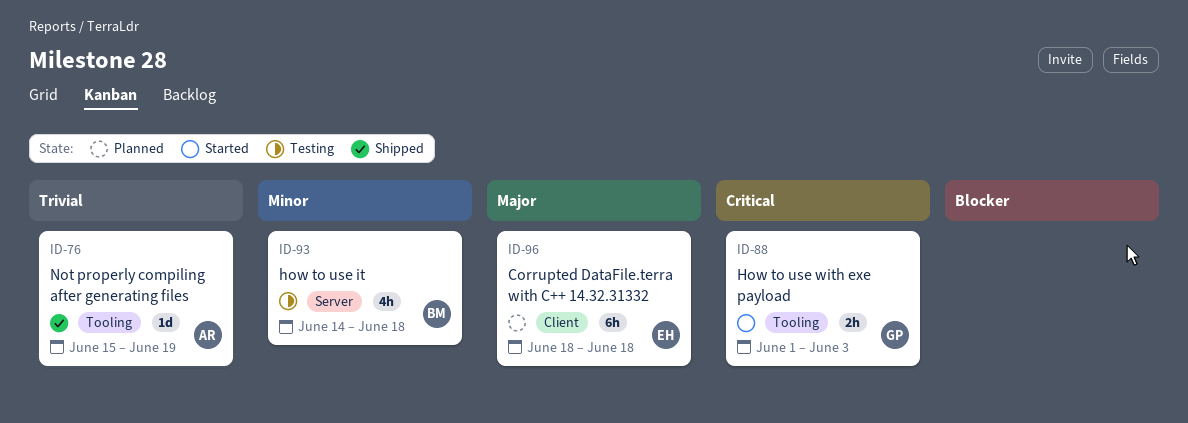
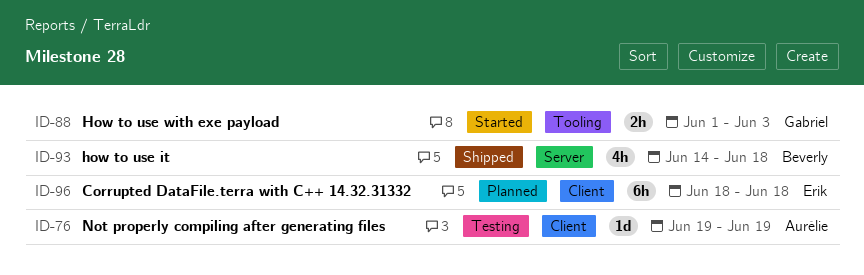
ID-76, status: Shipped -> Testing
ID-76, label: Tooling -> Client
ID-76, start: Jun 15 -> Jun 19
ID-93, status: Testing -> Shipped

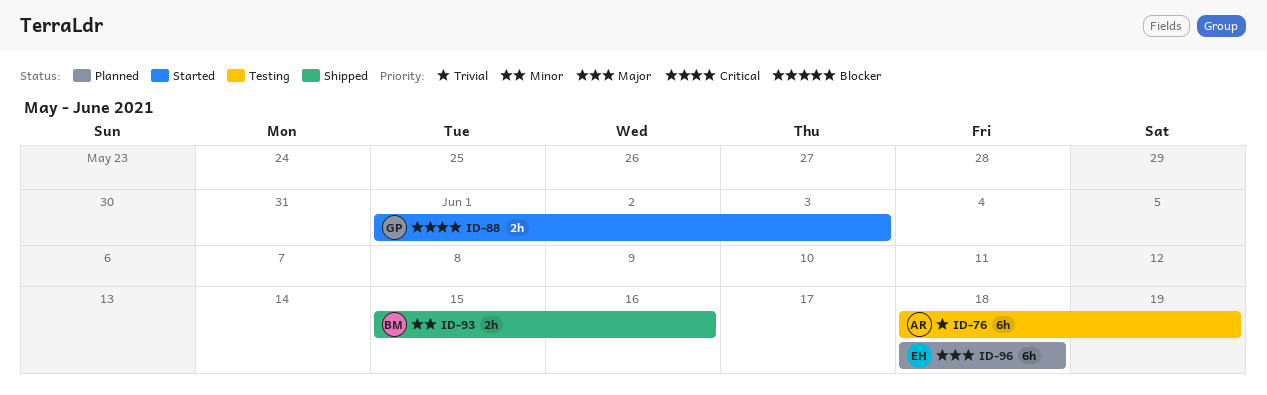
ID-76, estimate: 1d -> 6h
ID-76, start: Jun 19 -> Jun 18
ID-93, estimate: 4h -> 2h
ID-93, start: Jun 14 -> Jun 15
ID-93, due: Jun 18 -> Jun 16

